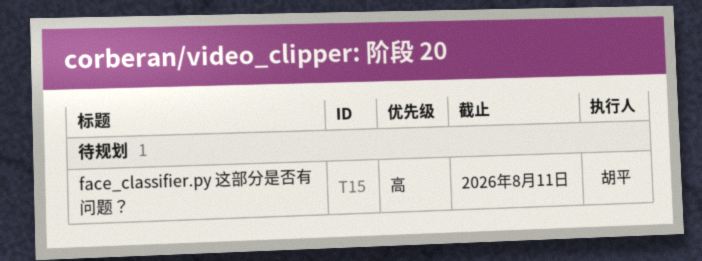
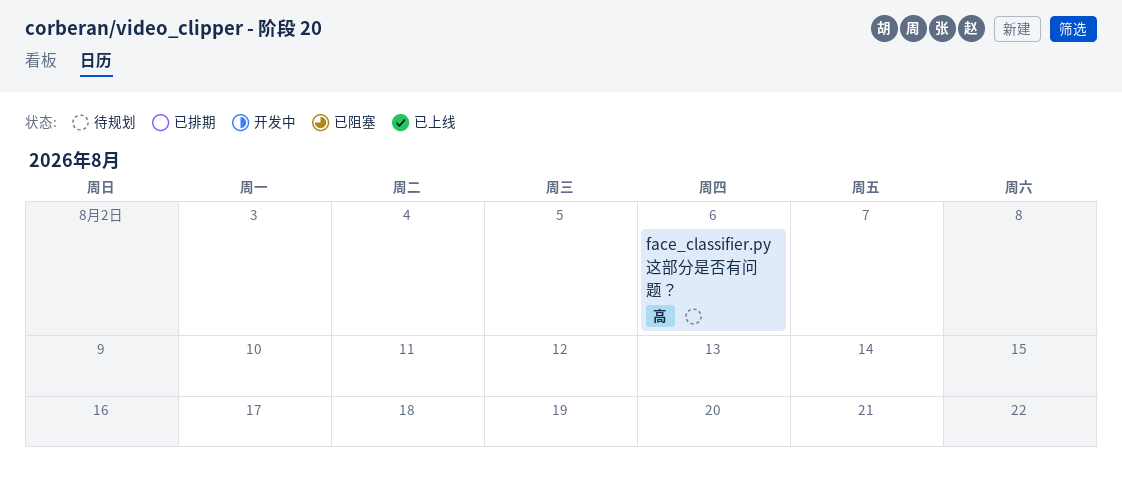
face_classifier.py 这部分是否有问题？, due: Aug 11 -> Aug 6

